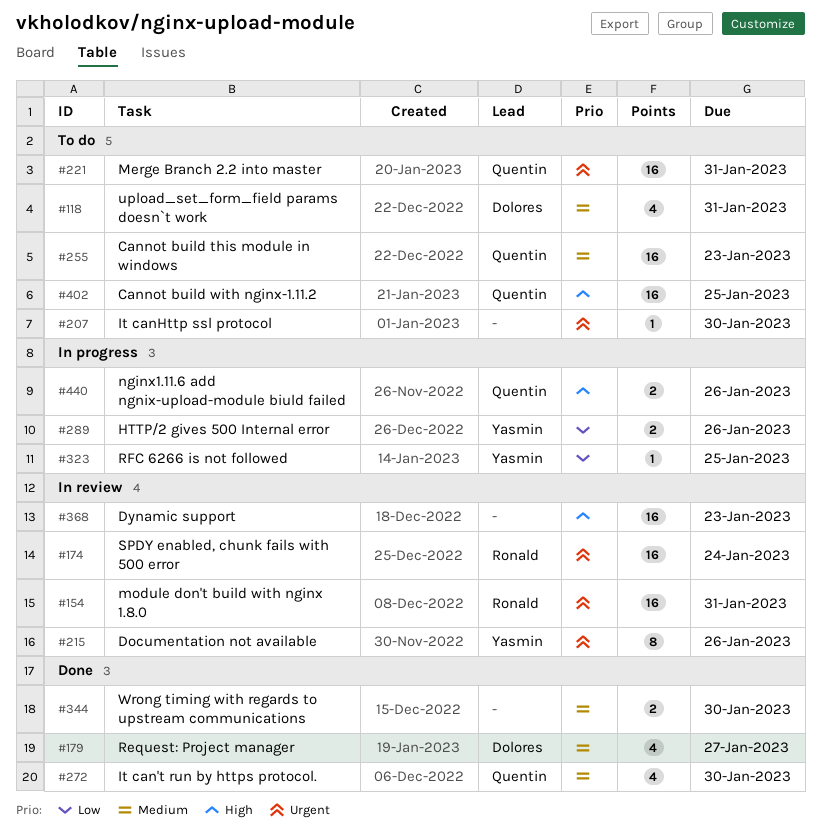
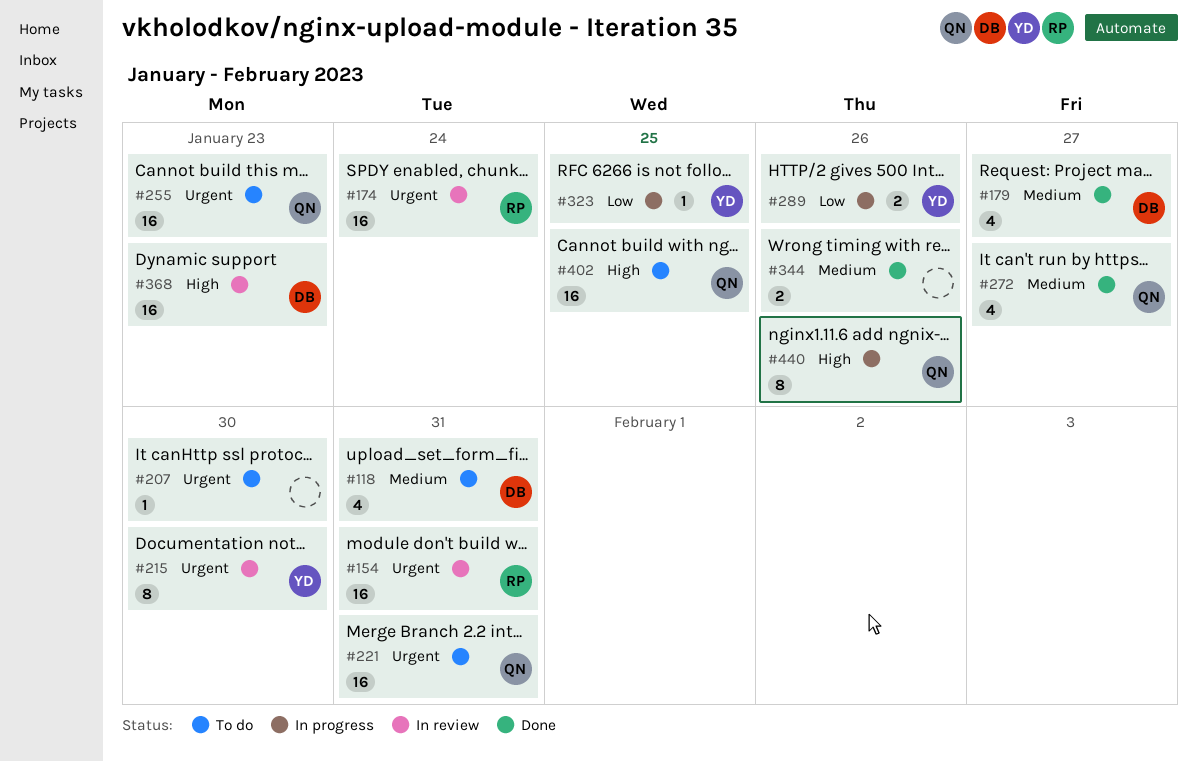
#215, due: Jan 26 -> Jan 30
#255, priority: Medium -> Urgent
#272, due: Jan 30 -> Jan 27
#344, due: Jan 30 -> Jan 26
#368, owner: none -> Dolores
#440, estimate: 2 -> 8

